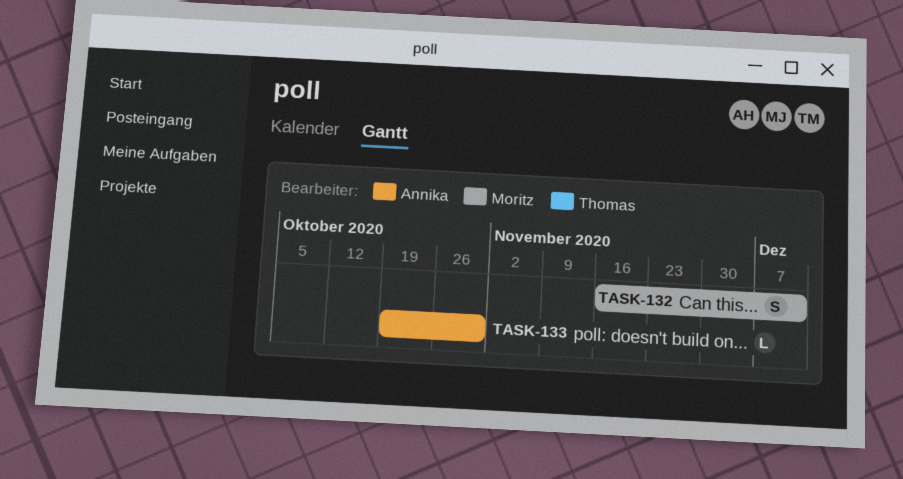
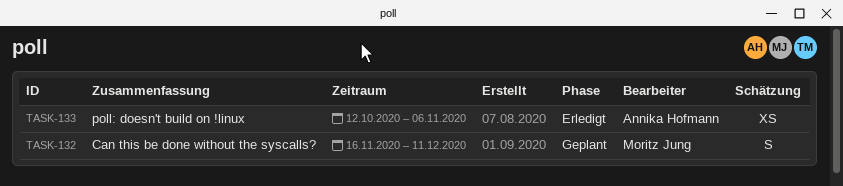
TASK-133, estimate: L -> XS
TASK-133, start: Oct 19 -> Oct 12
TASK-133, due: Oct 30 -> Nov 6

